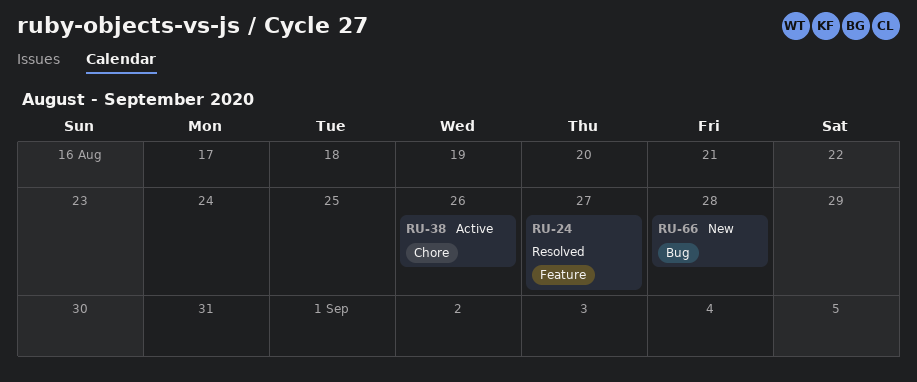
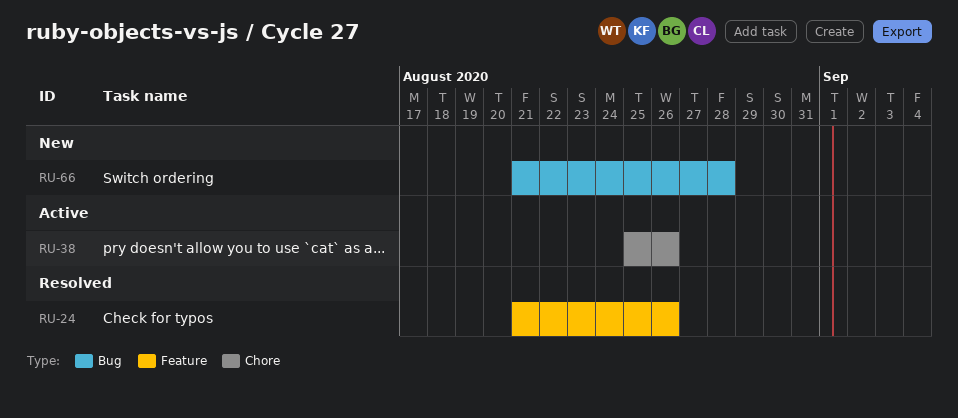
RU-24, due: Aug 27 -> Aug 26

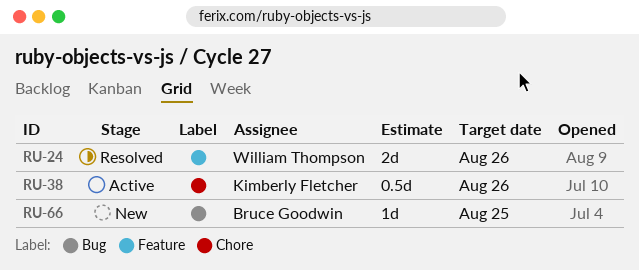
RU-66, due: Aug 28 -> Aug 25

